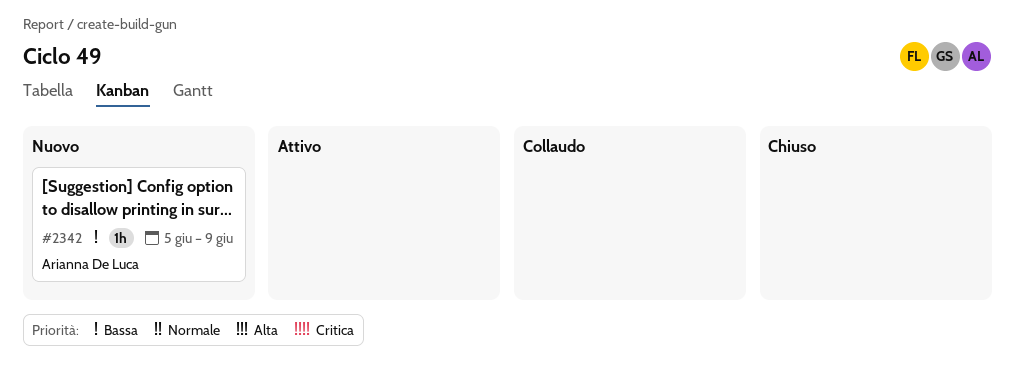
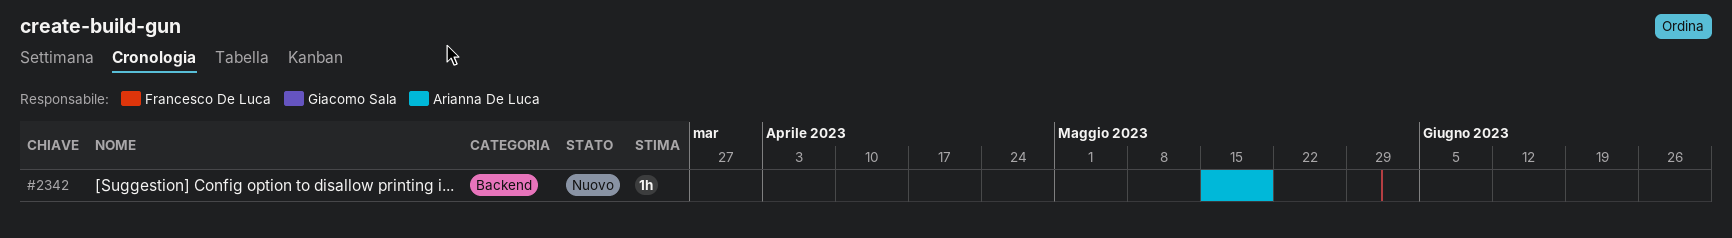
#2342, start: Jun 5 -> May 15
#2342, due: Jun 9 -> May 19

